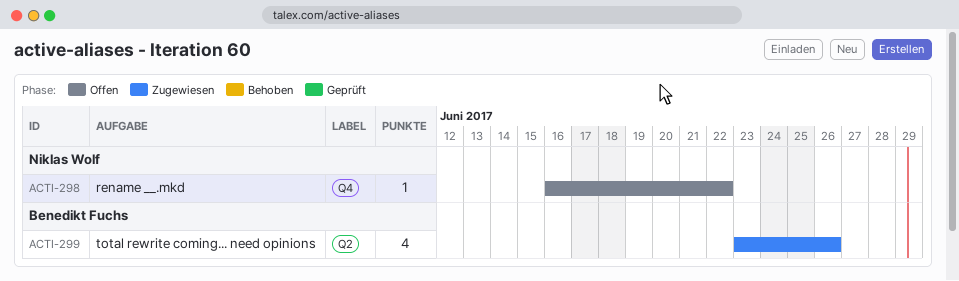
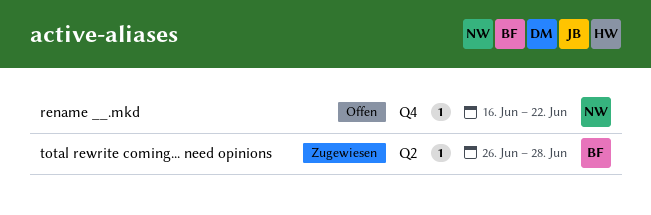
total rewrite coming... need opinions, estimate: 4 -> 1
total rewrite coming... need opinions, start: Jun 23 -> Jun 26
total rewrite coming... need opinions, due: Jun 26 -> Jun 28

